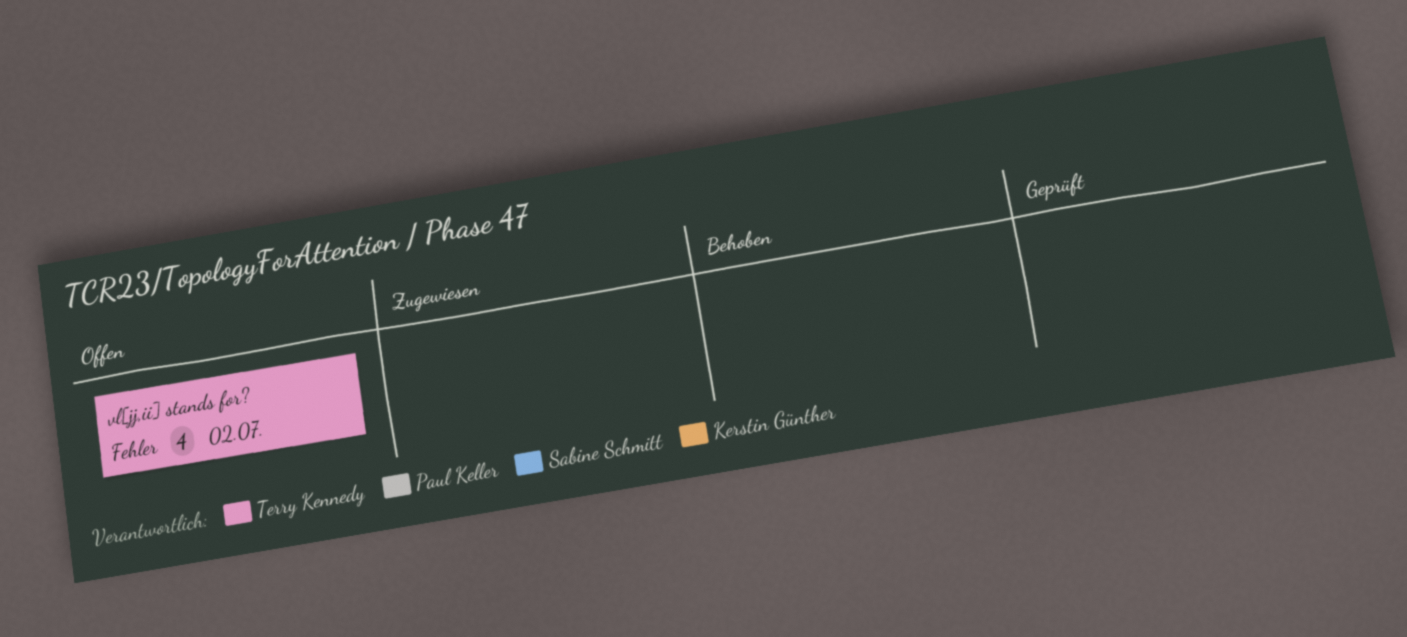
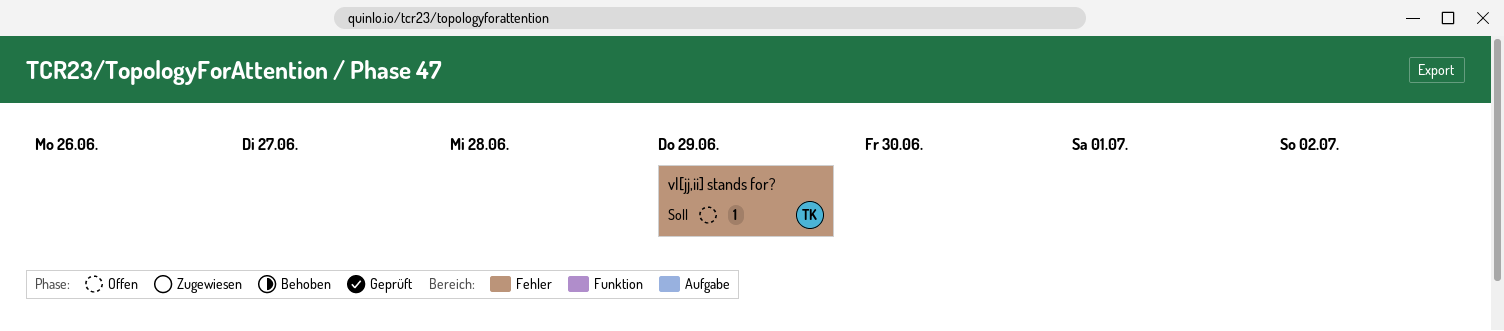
vl[jj,ii] stands for?, estimate: 4 -> 1
vl[jj,ii] stands for?, due: Jul 2 -> Jun 29

